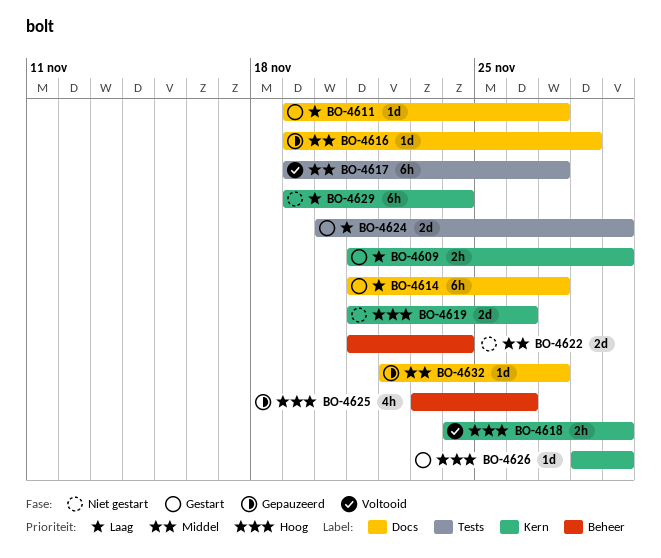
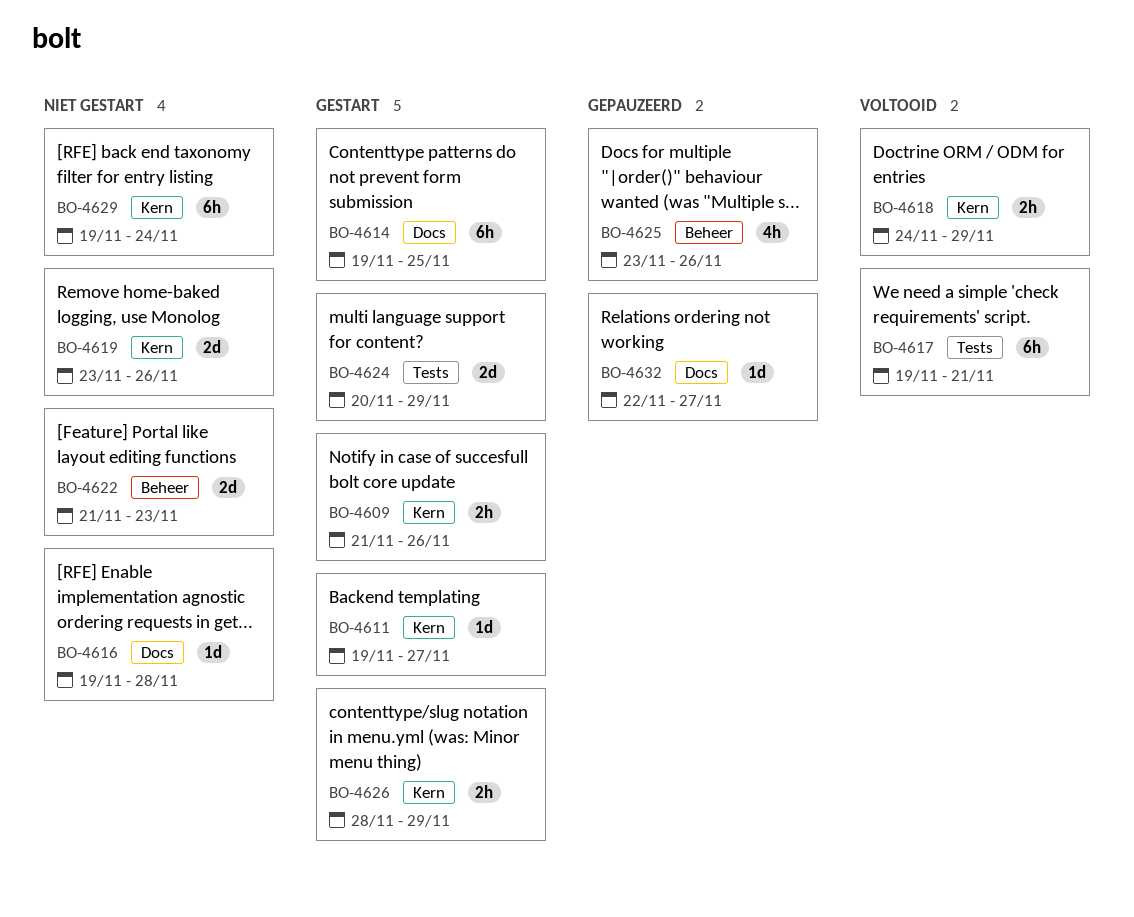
BO-4609, due: Nov 29 -> Nov 26
BO-4611, label: Docs -> Kern
BO-4614, start: Nov 21 -> Nov 19
BO-4614, due: Nov 27 -> Nov 25
BO-4616, status: Gepauzeerd -> Niet gestart
BO-4617, due: Nov 27 -> Nov 21
BO-4619, start: Nov 21 -> Nov 23
BO-4622, due: Nov 24 -> Nov 23
BO-4626, estimate: 1d -> 2h

